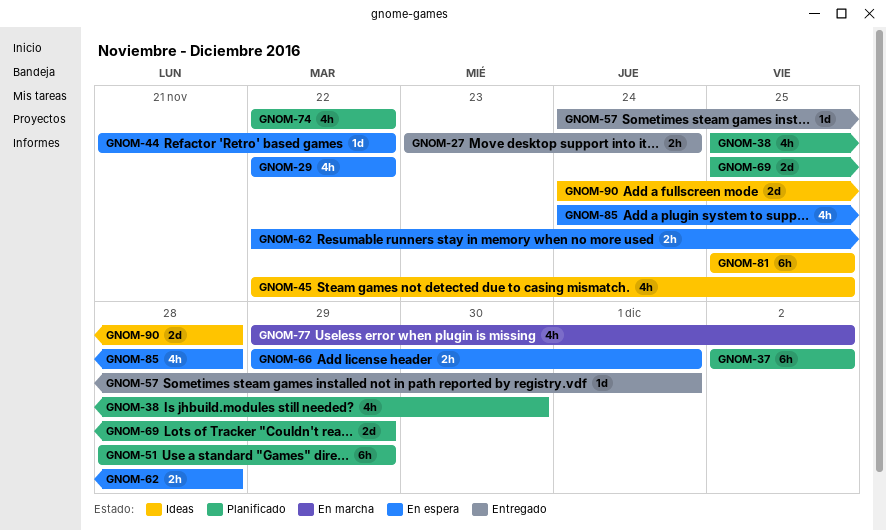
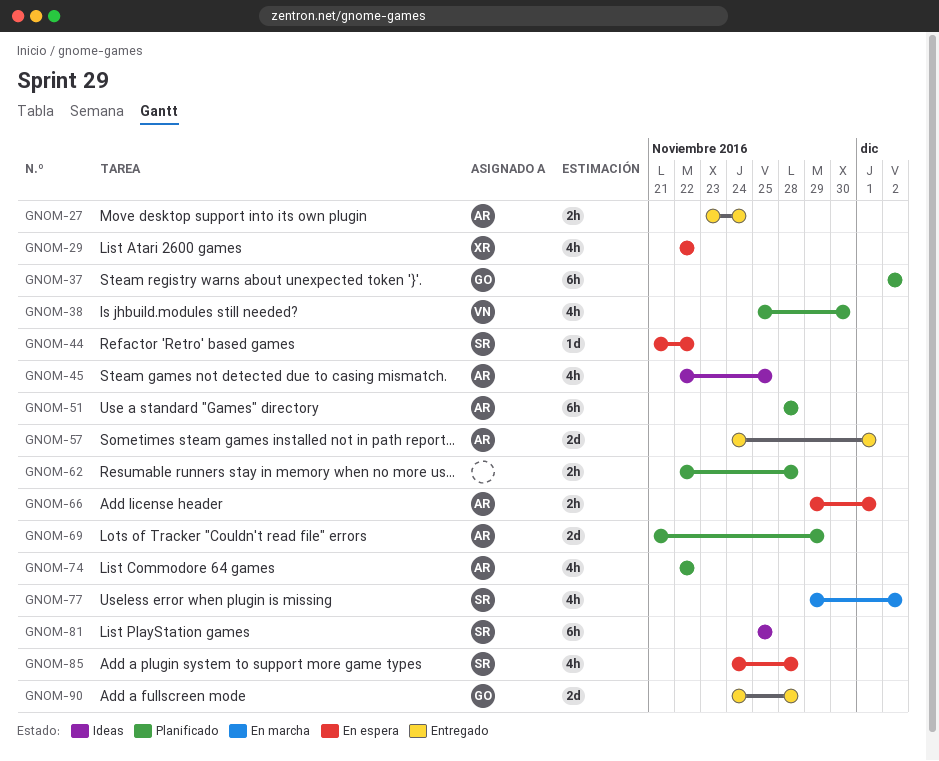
GNOM-51, due: Nov 29 -> Nov 28
GNOM-57, estimate: 1d -> 2d
GNOM-62, status: En espera -> Planificado
GNOM-69, start: Nov 25 -> Nov 21
GNOM-90, status: Ideas -> Entregado

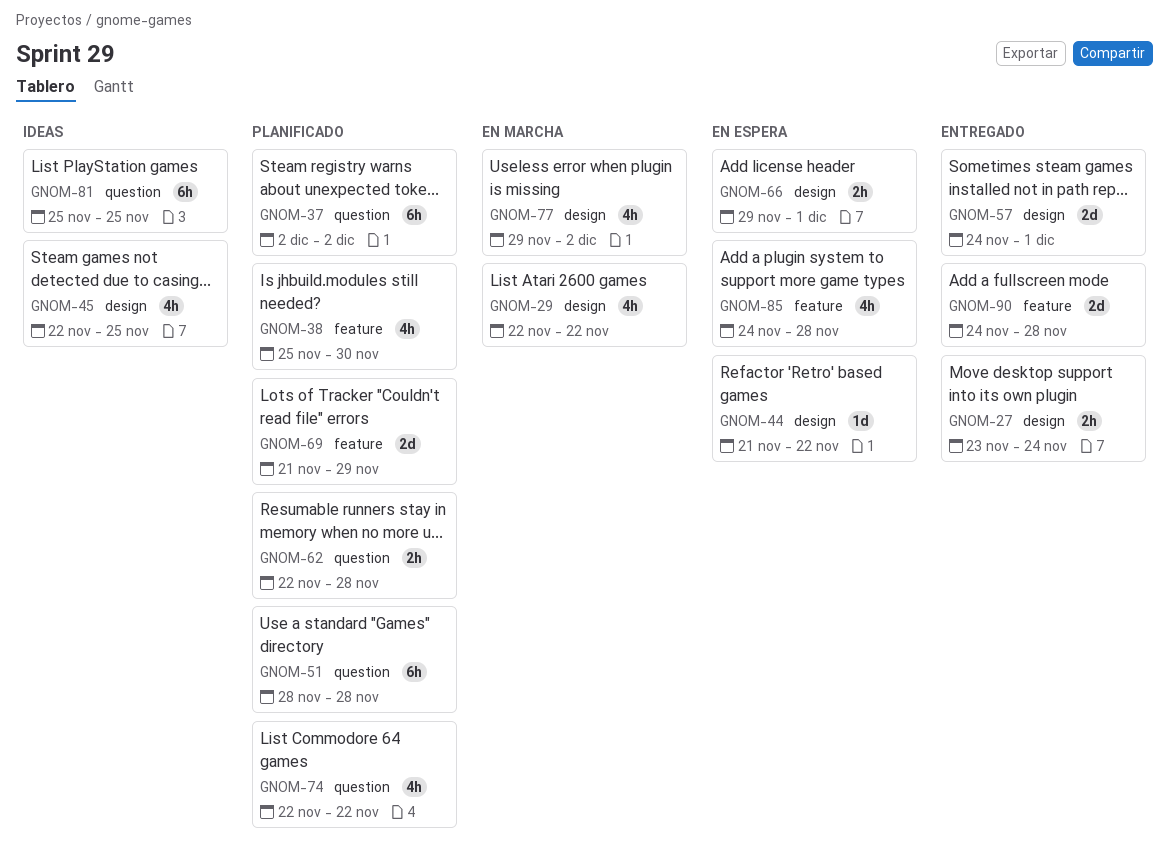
GNOM-29, status: En espera -> En marcha

